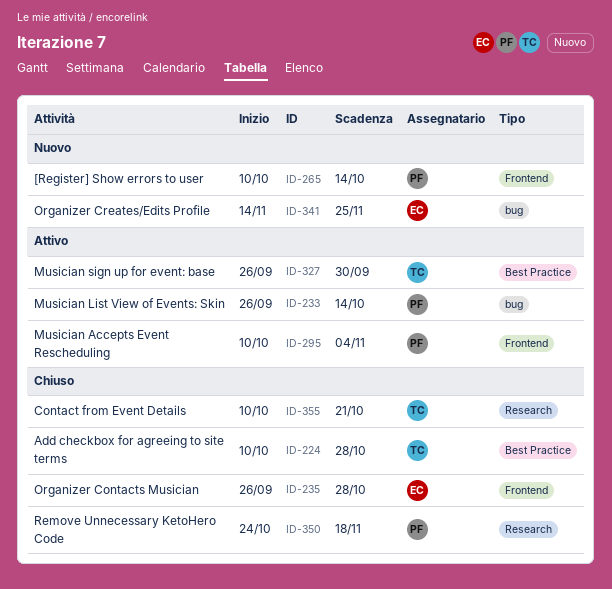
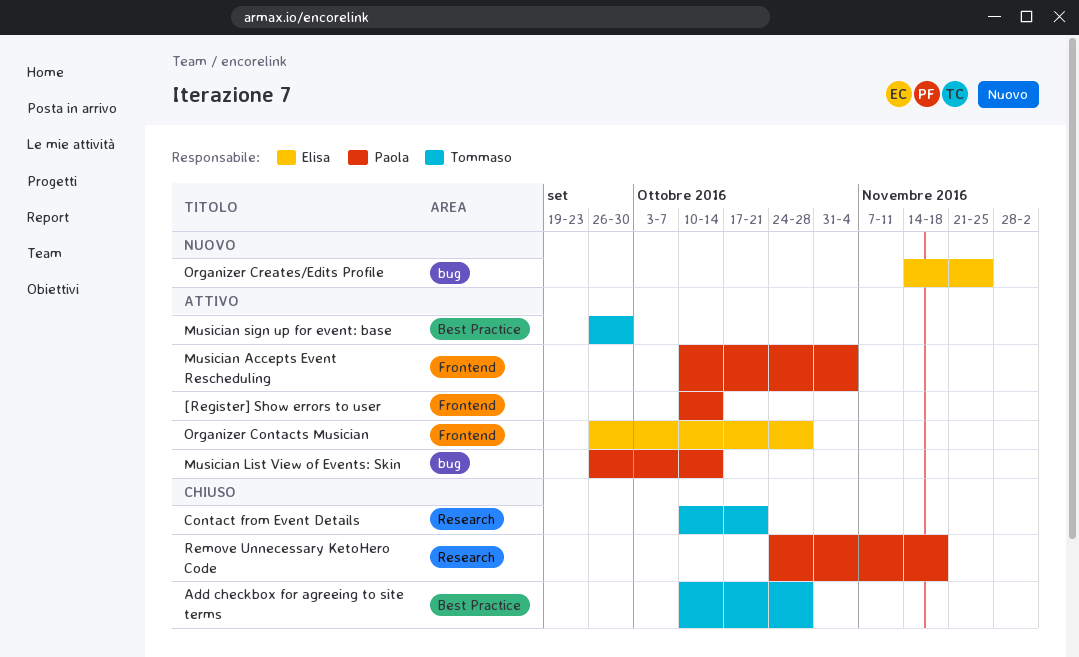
[Register] Show errors to user, status: Nuovo -> Attivo
Organizer Contacts Musician, status: Chiuso -> Attivo

